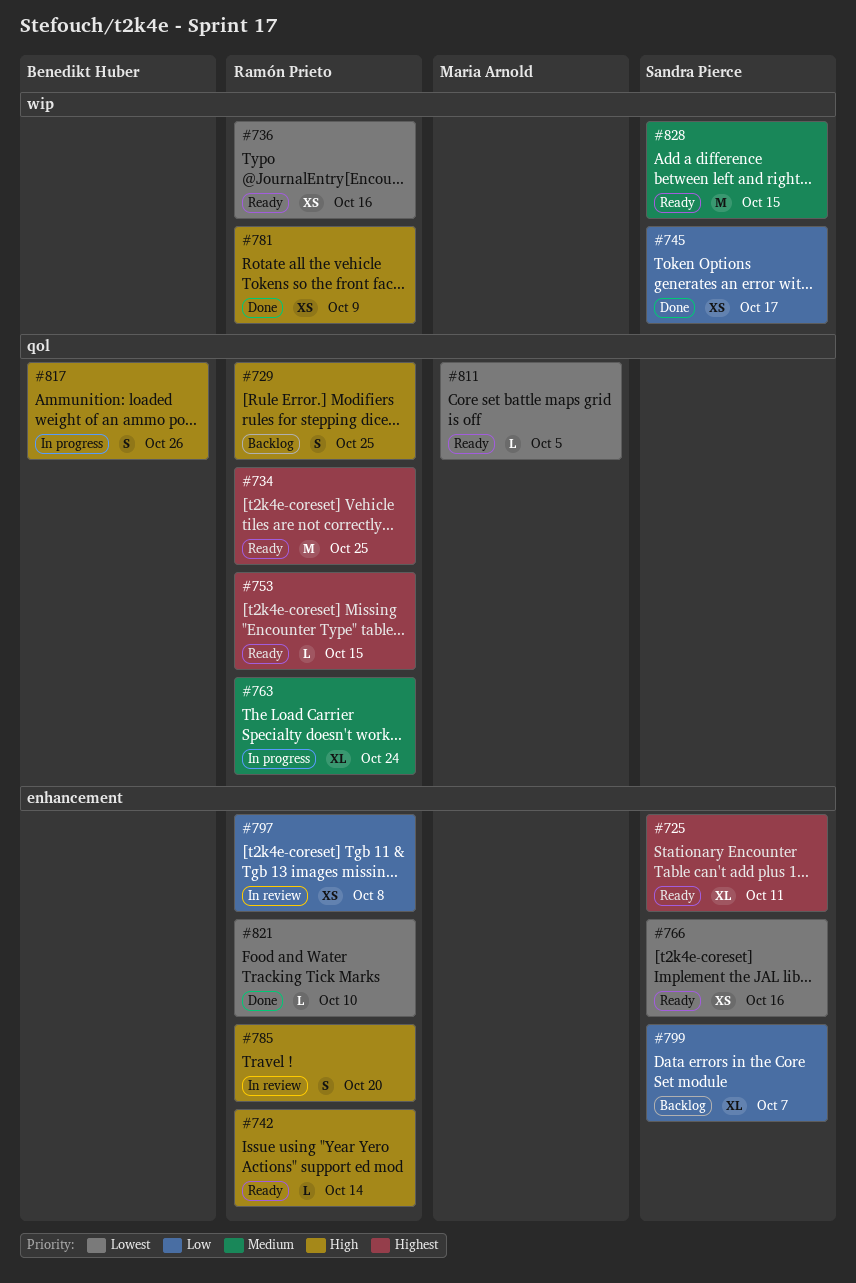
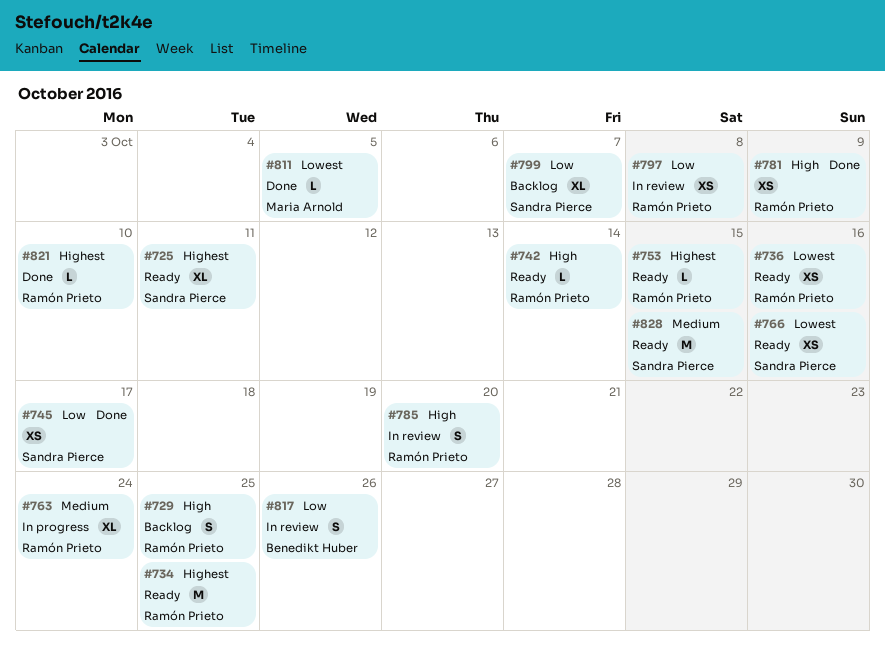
#811, status: Ready -> Done
#817, status: In progress -> In review
#817, priority: High -> Low
#821, priority: Lowest -> Highest

